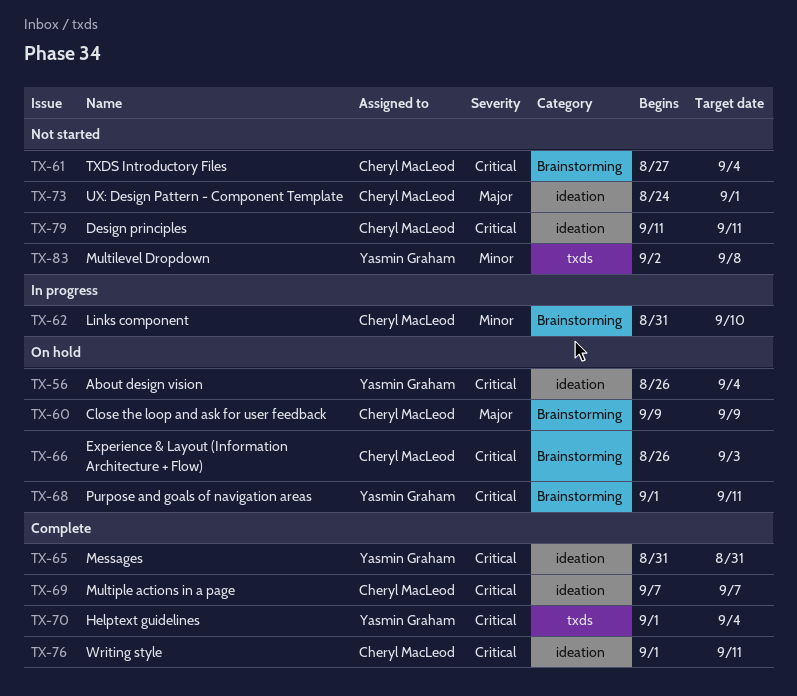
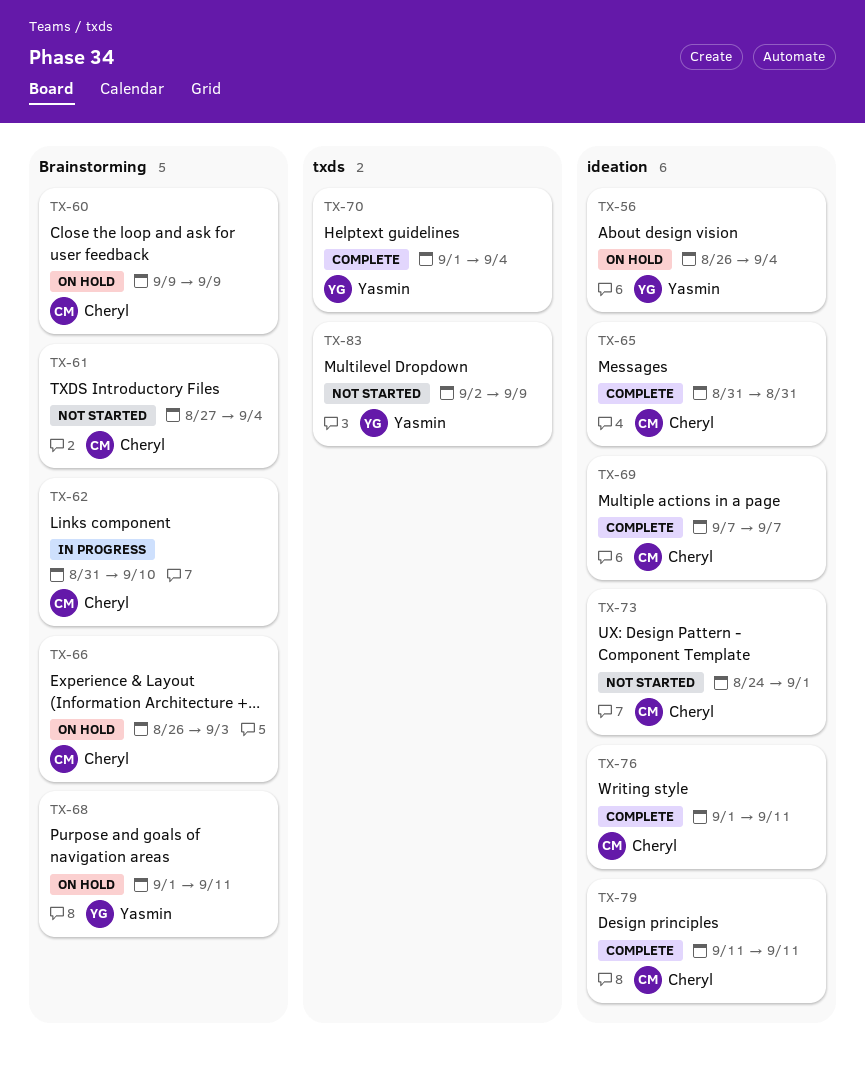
TX-65, owner: Yasmin Graham -> Cheryl MacLeod
TX-79, status: Not started -> Complete
TX-83, due: Sep 8 -> Sep 9

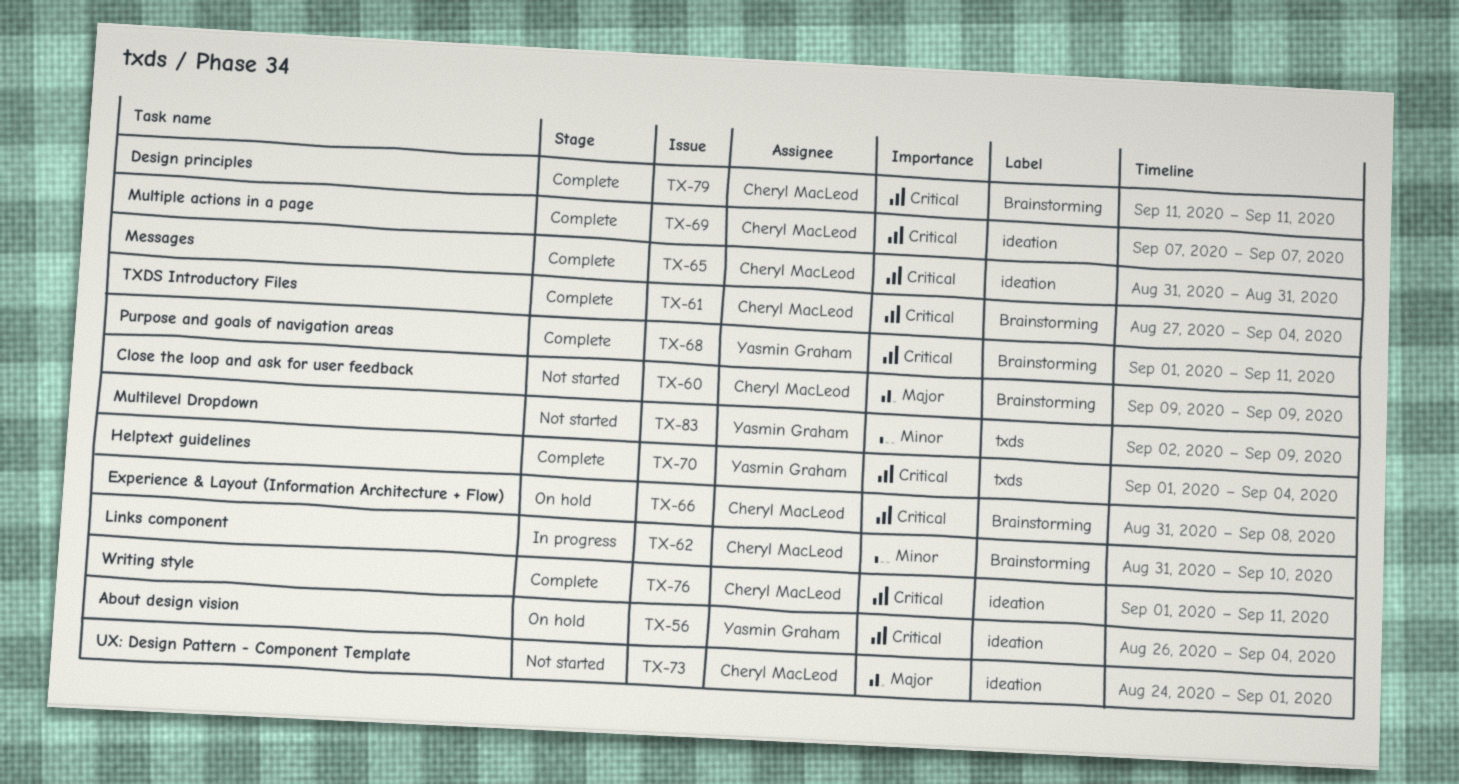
TX-60, status: On hold -> Not started
TX-61, status: Not started -> Complete
TX-66, start: Aug 26 -> Aug 31
TX-66, due: Sep 3 -> Sep 8
TX-68, status: On hold -> Complete
TX-79, label: ideation -> Brainstorming

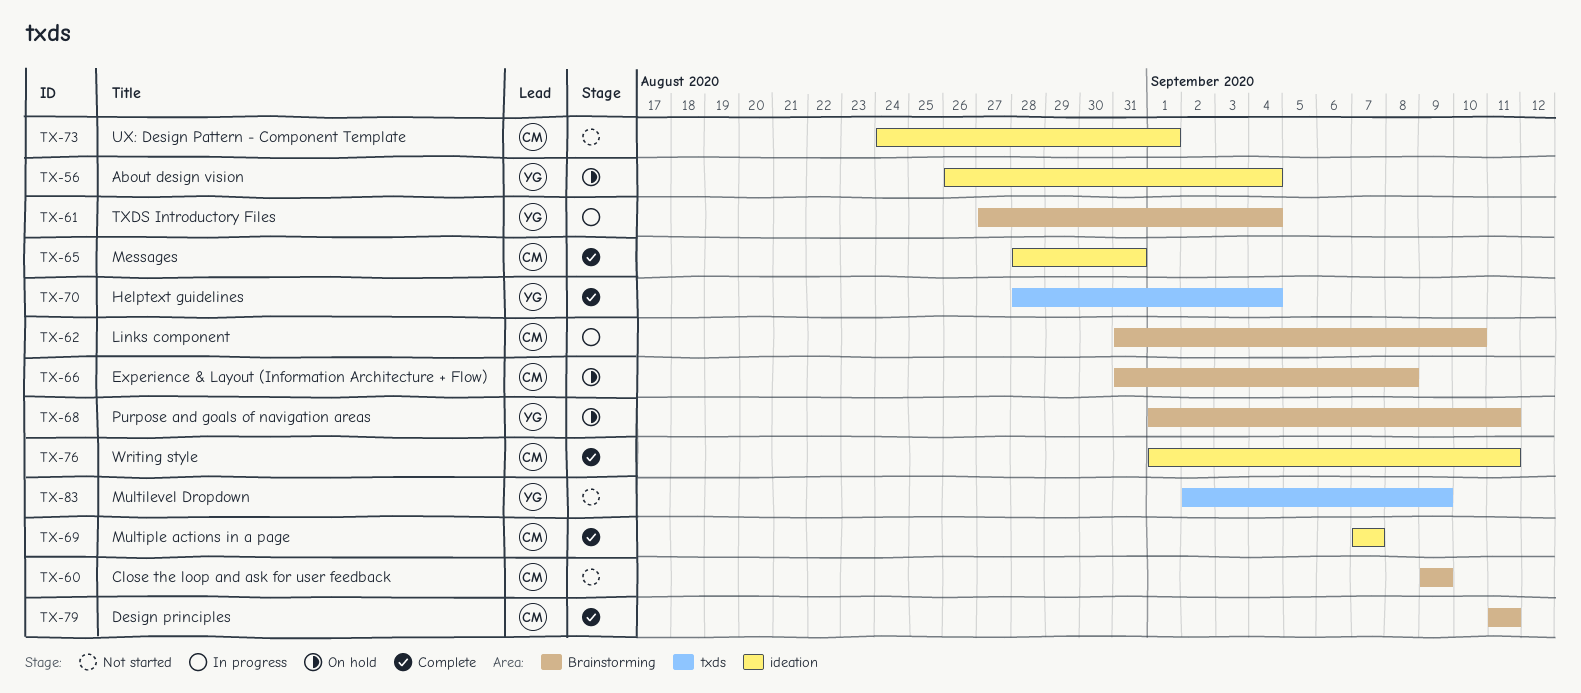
TX-61, status: Complete -> In progress
TX-61, owner: Cheryl MacLeod -> Yasmin Graham
TX-65, start: Aug 31 -> Aug 28
TX-68, status: Complete -> On hold
TX-70, start: Sep 1 -> Aug 28

